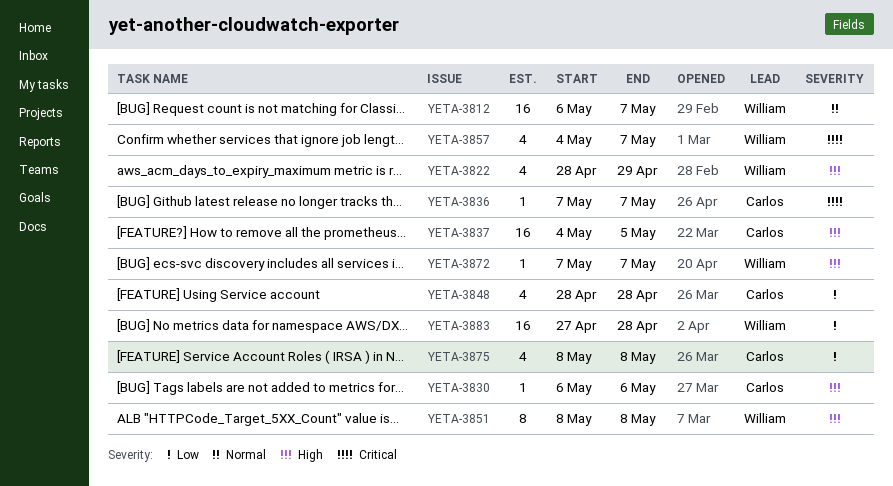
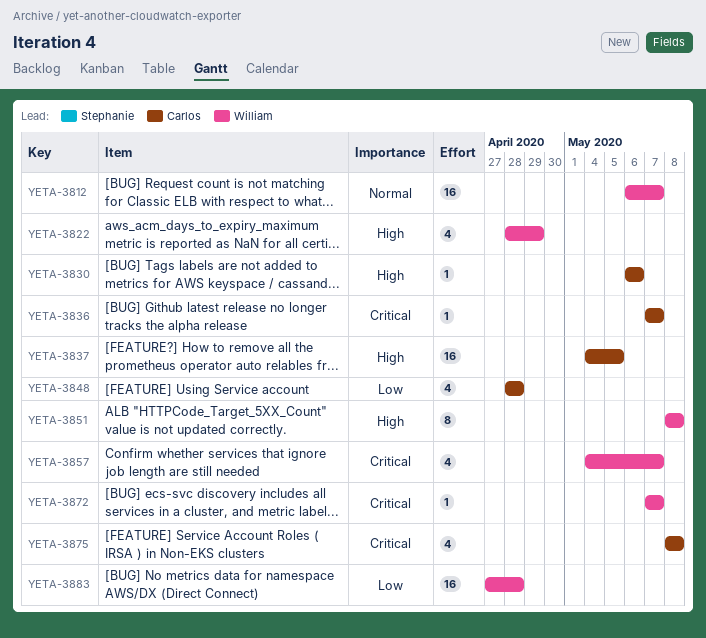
YETA-3872, priority: High -> Critical
YETA-3875, priority: Low -> Critical

